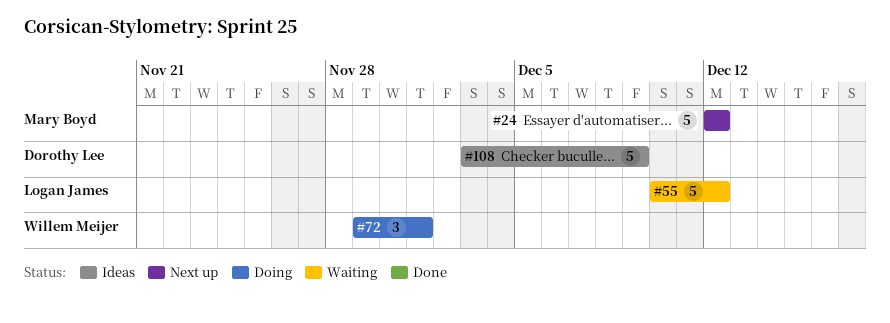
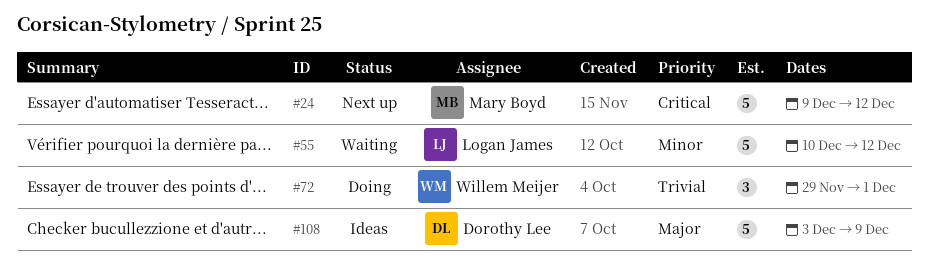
#24, start: Dec 12 -> Dec 9

